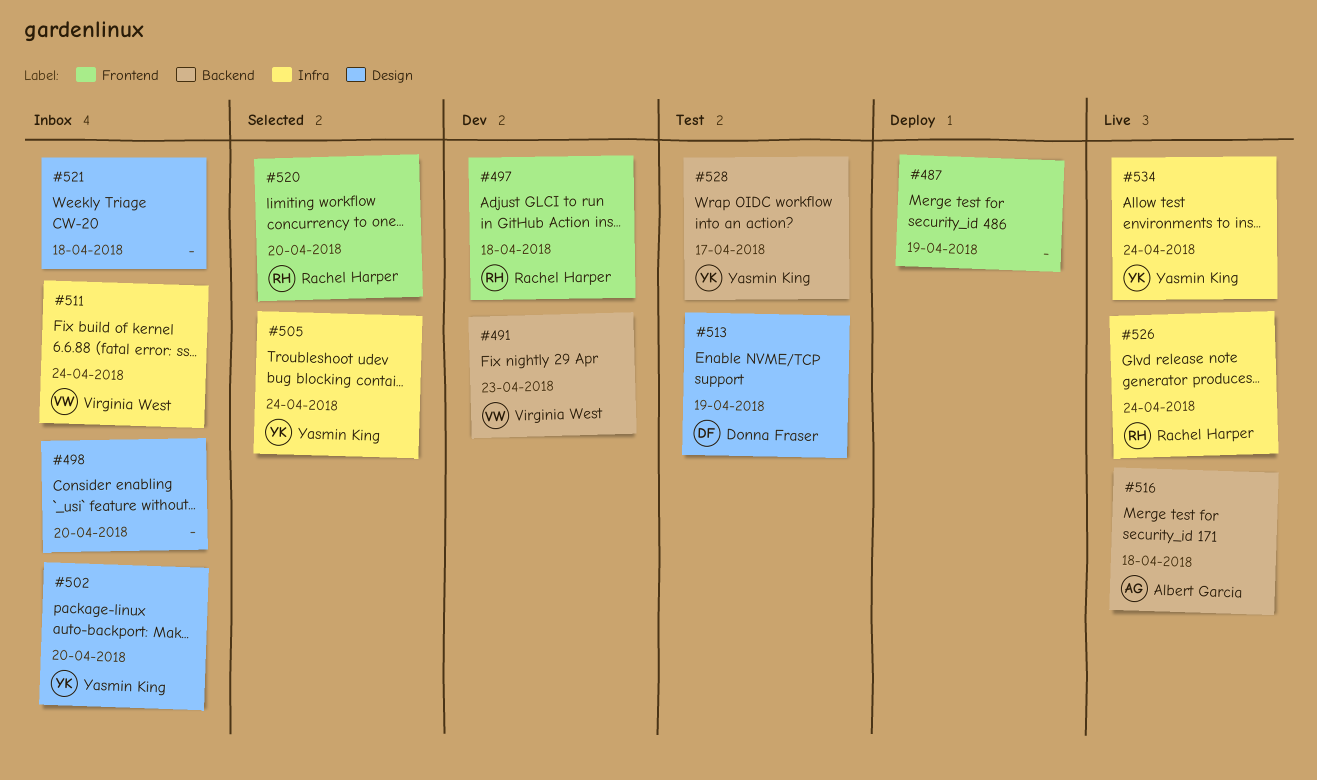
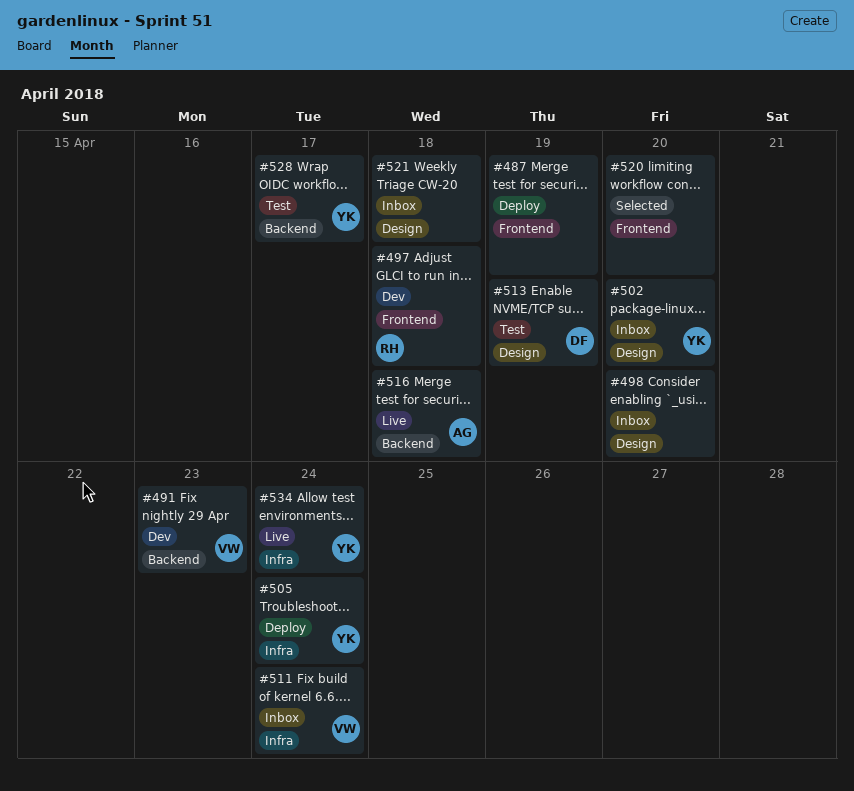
#505, status: Selected -> Deploy
#520, owner: Rachel Harper -> none
#526: present -> none

